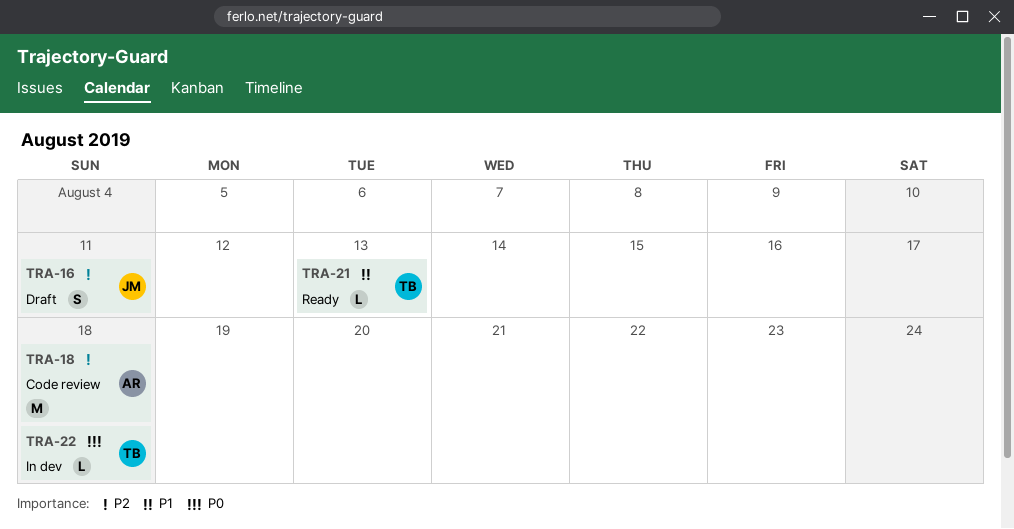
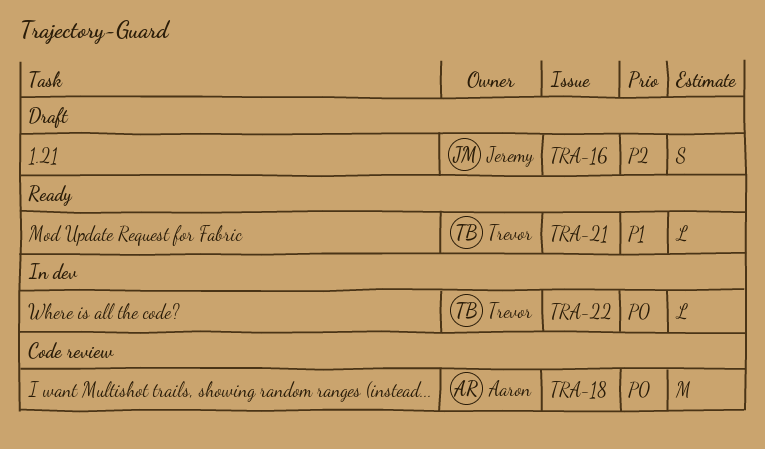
TRA-18, priority: P2 -> P0

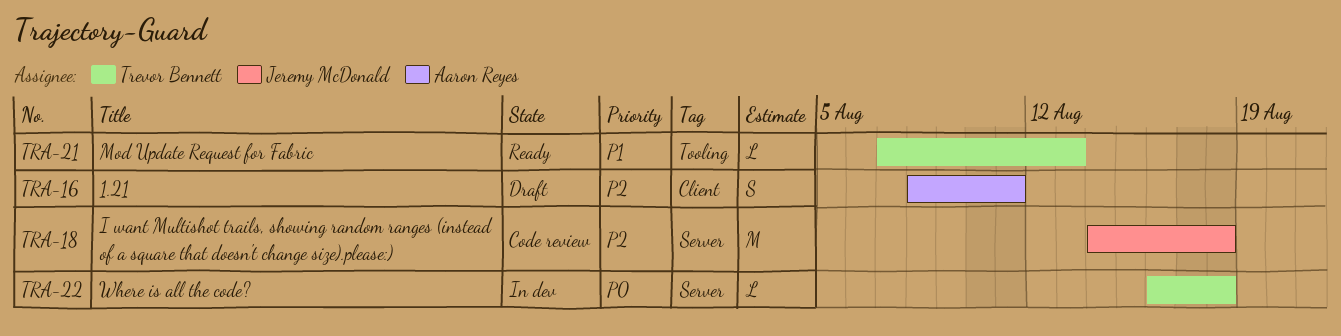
TRA-16, owner: Jeremy McDonald -> Aaron Reyes
TRA-18, owner: Aaron Reyes -> Jeremy McDonald
TRA-18, priority: P0 -> P2

